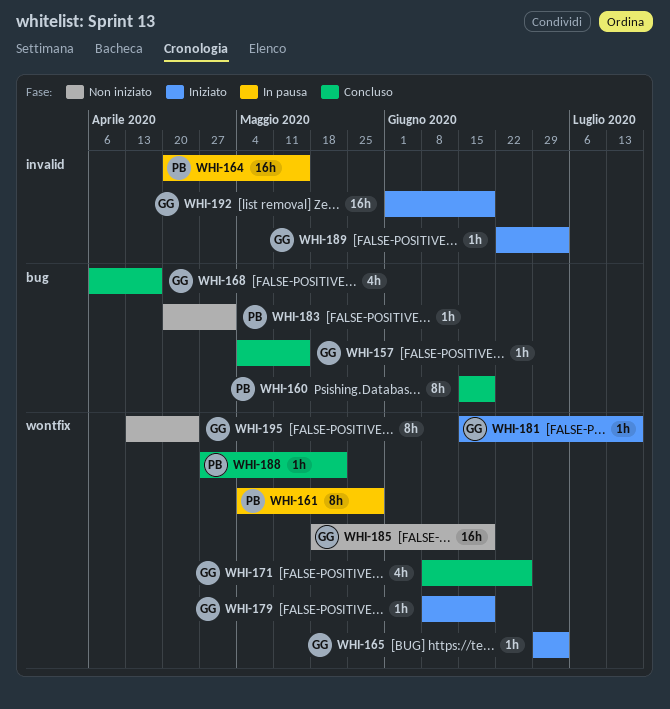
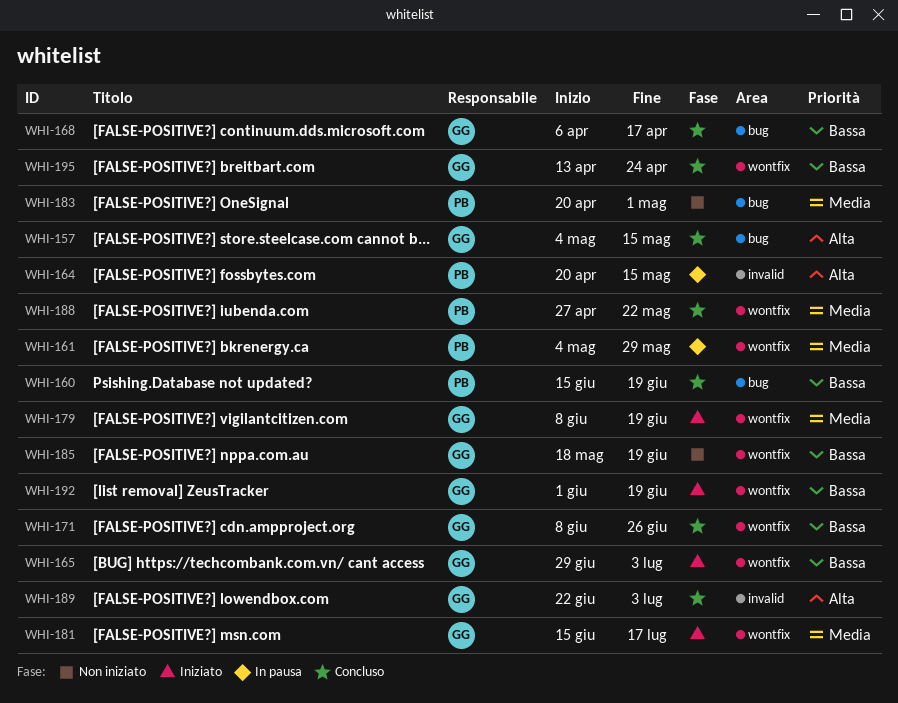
WHI-189, status: Iniziato -> Concluso
WHI-192, label: invalid -> wontfix
WHI-195, status: Non iniziato -> Concluso

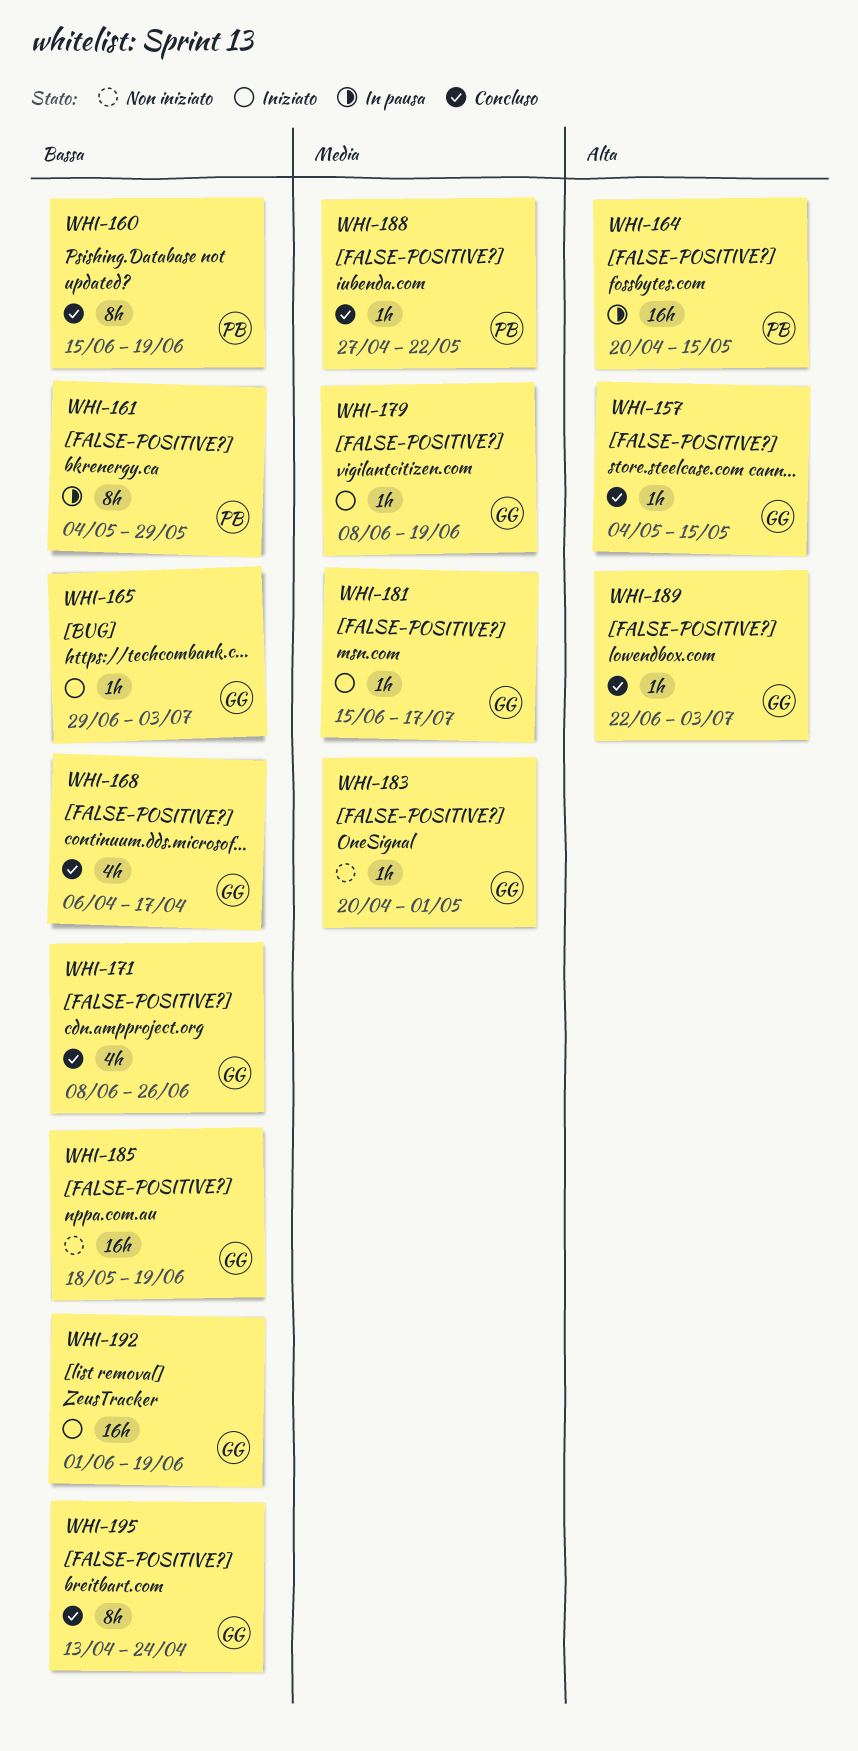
WHI-161, priority: Media -> Bassa
WHI-183, owner: PB -> GG

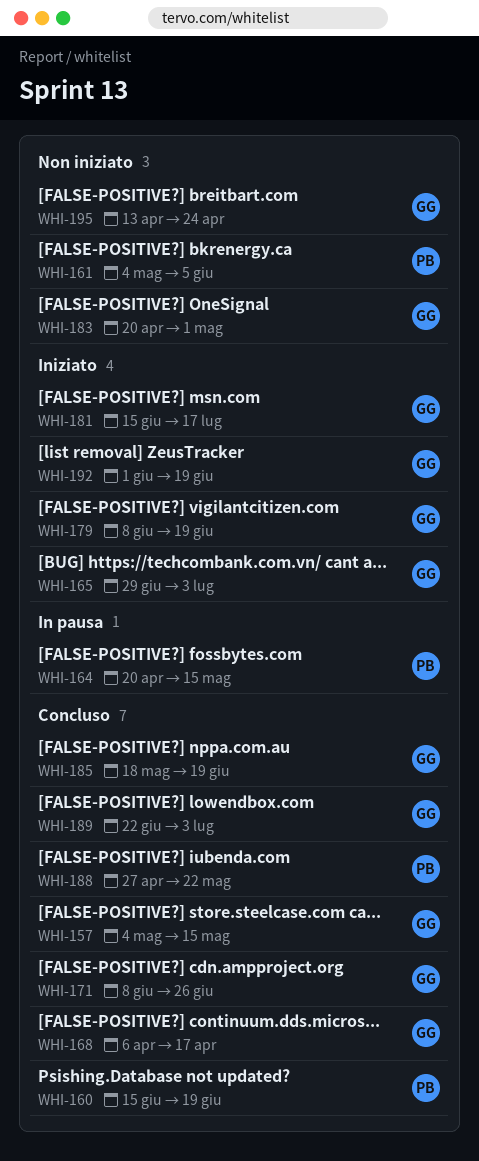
WHI-161, status: In pausa -> Non iniziato
WHI-161, due: May 29 -> Jun 5
WHI-185, status: Non iniziato -> Concluso
WHI-195, status: Concluso -> Non iniziato

